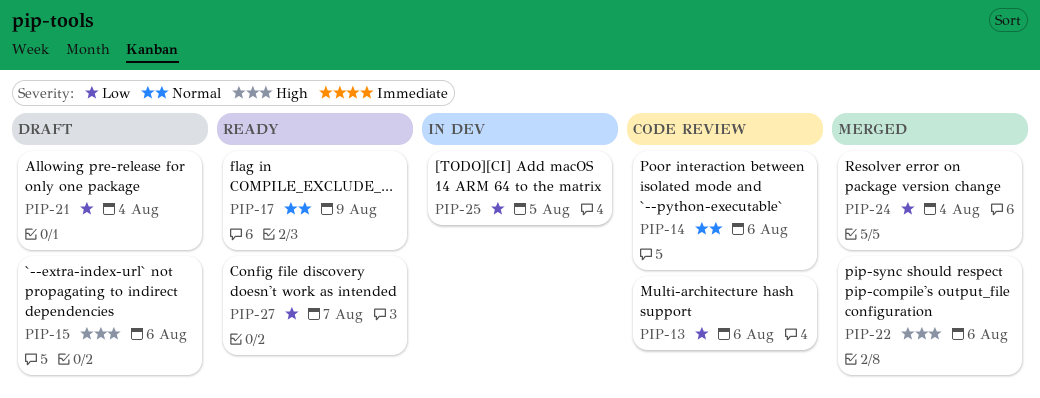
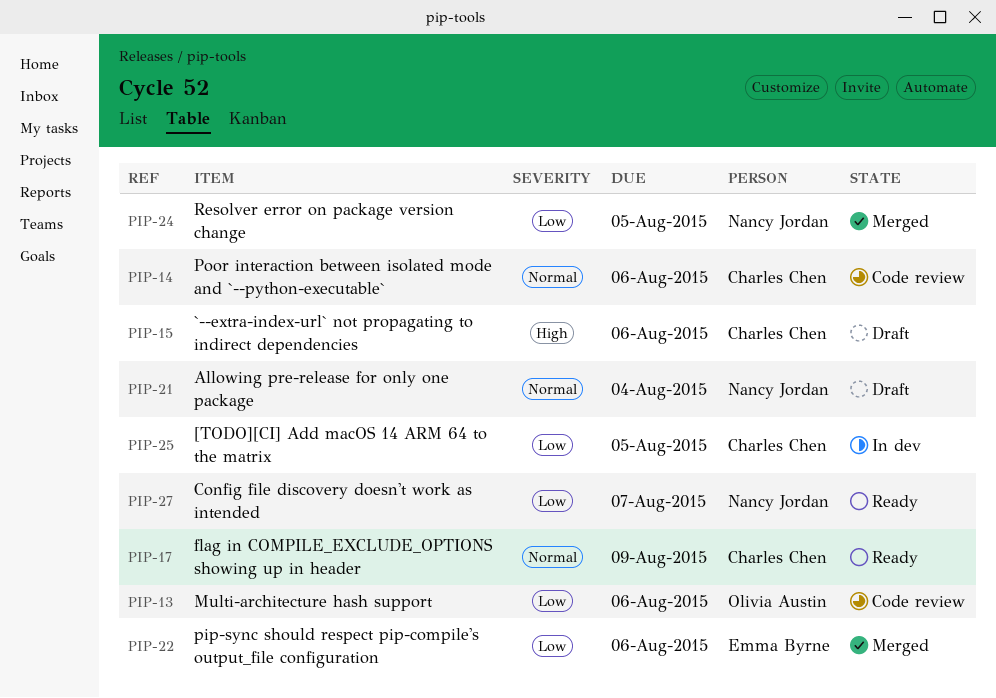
PIP-21, priority: Low -> Normal
PIP-22, priority: High -> Low
PIP-24, due: Aug 4 -> Aug 5

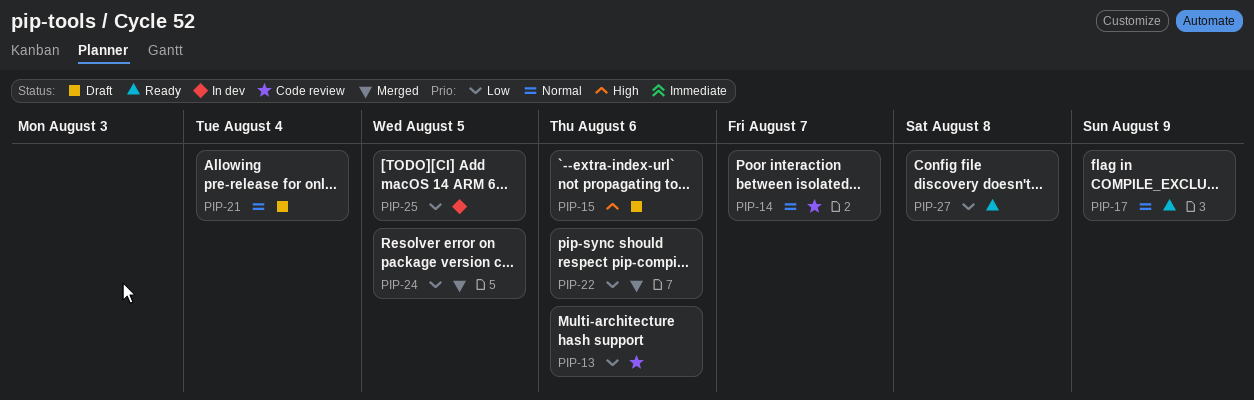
PIP-14, due: Aug 6 -> Aug 7
PIP-27, due: Aug 7 -> Aug 8

